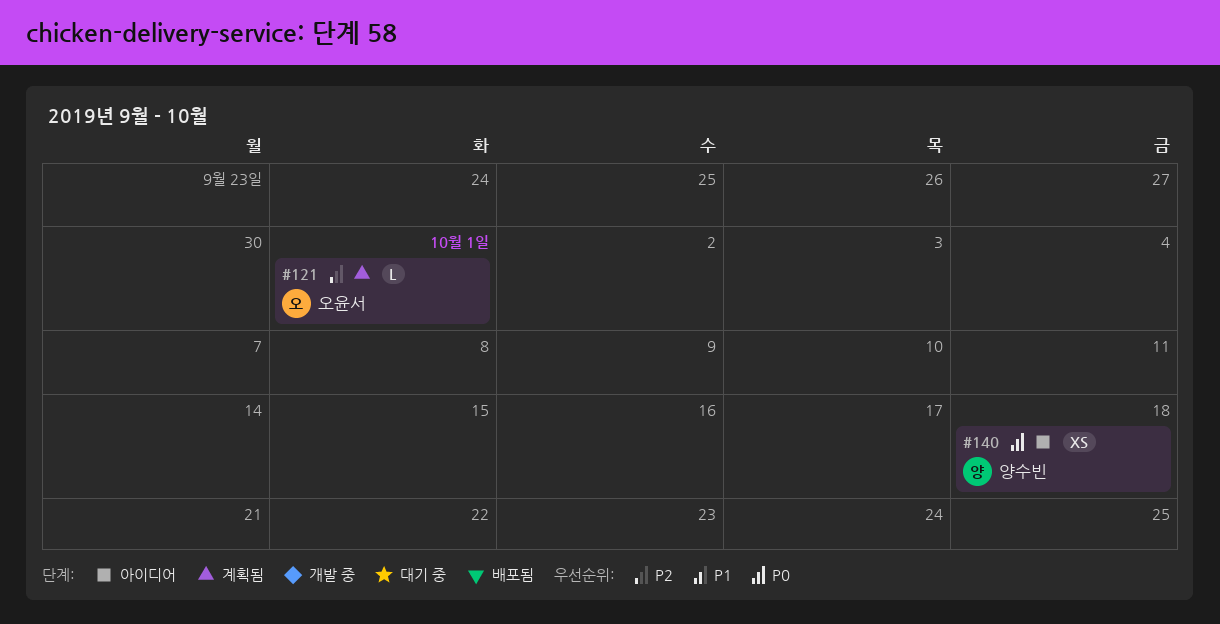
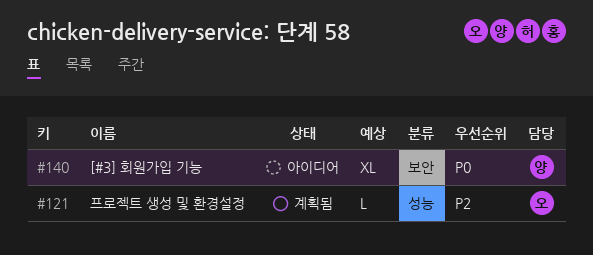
#140, estimate: XS -> XL

